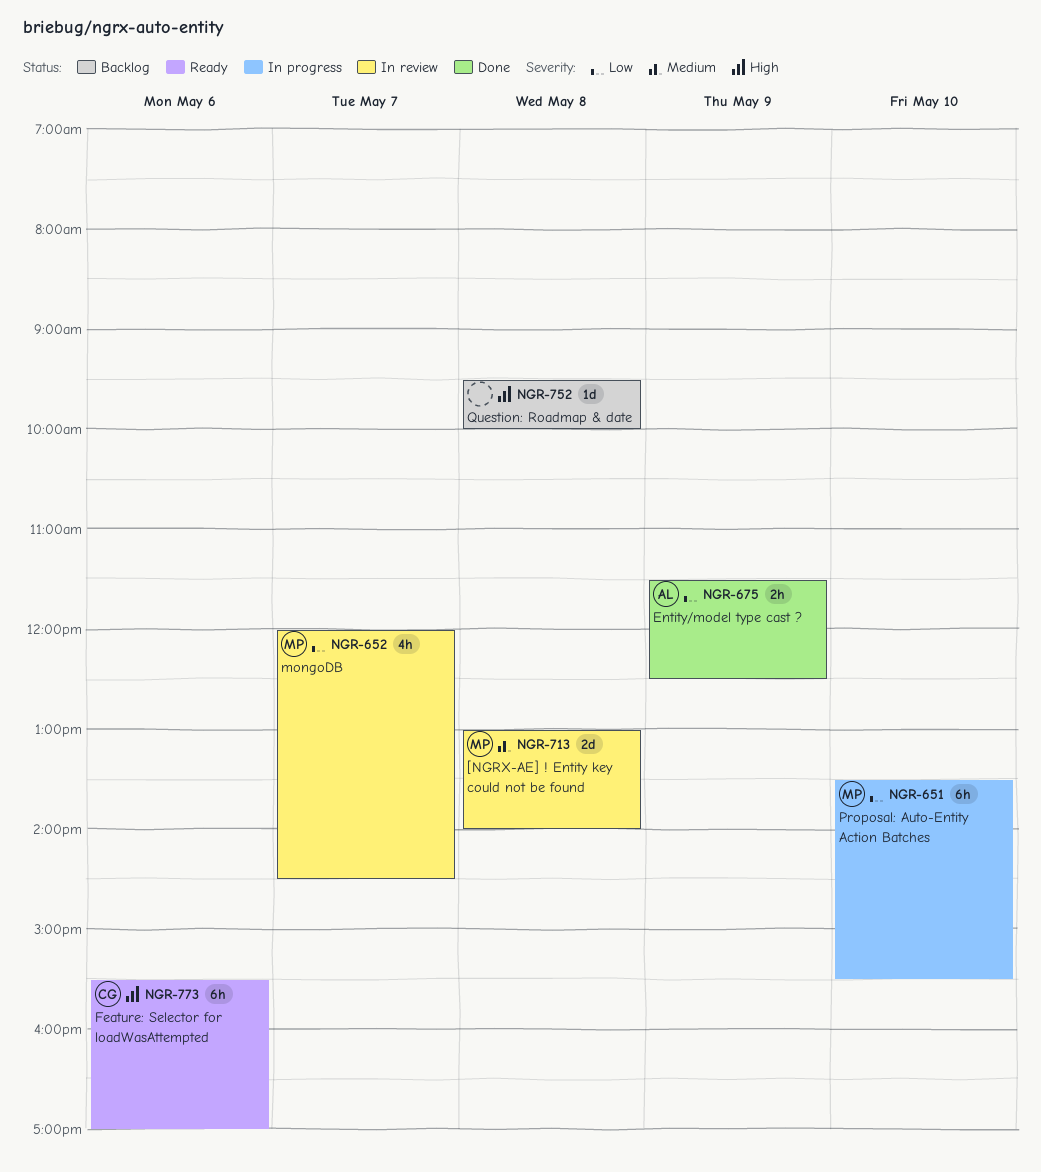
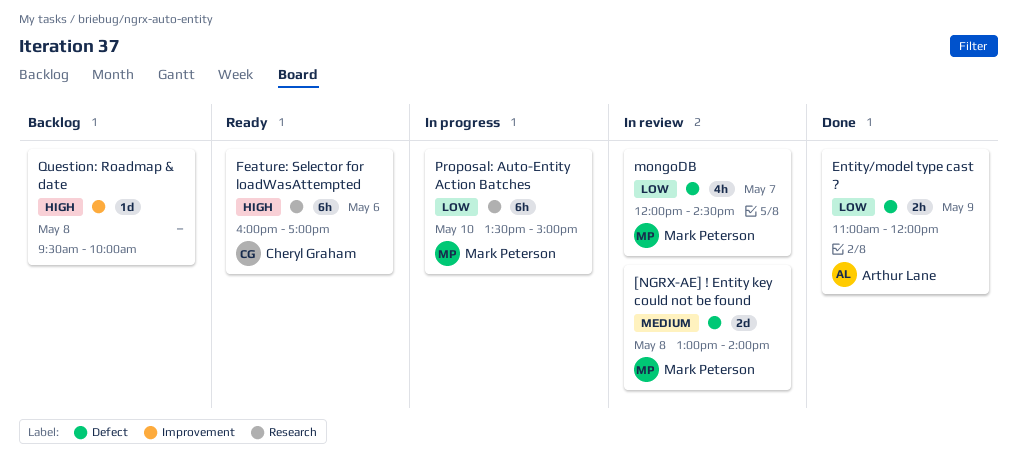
Entity/model type cast ?, begins: 11:30 -> 11:00
Entity/model type cast ?, ends: 12:30 -> 12:00
Feature: Selector for loadWasAttempted, begins: 15:30 -> 16:00
Proposal: Auto-Entity Action Batches, ends: 15:30 -> 15:00

